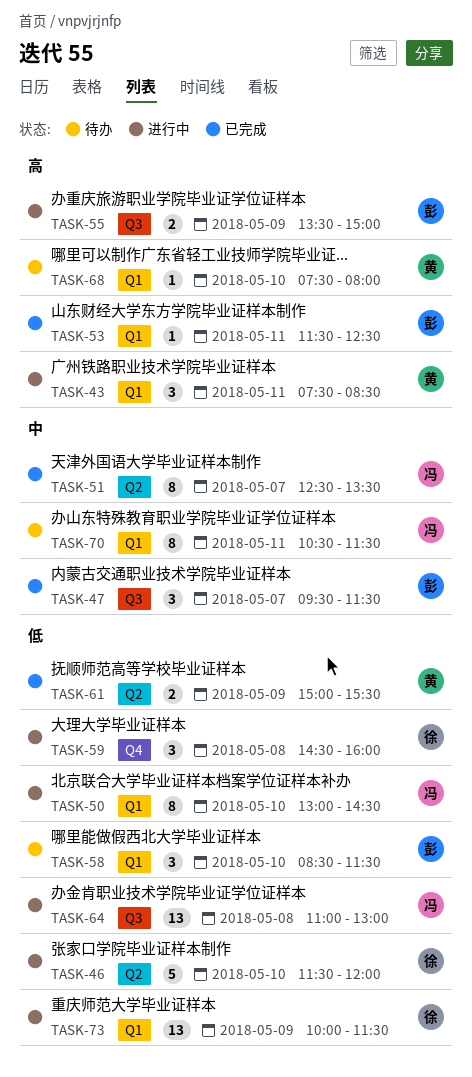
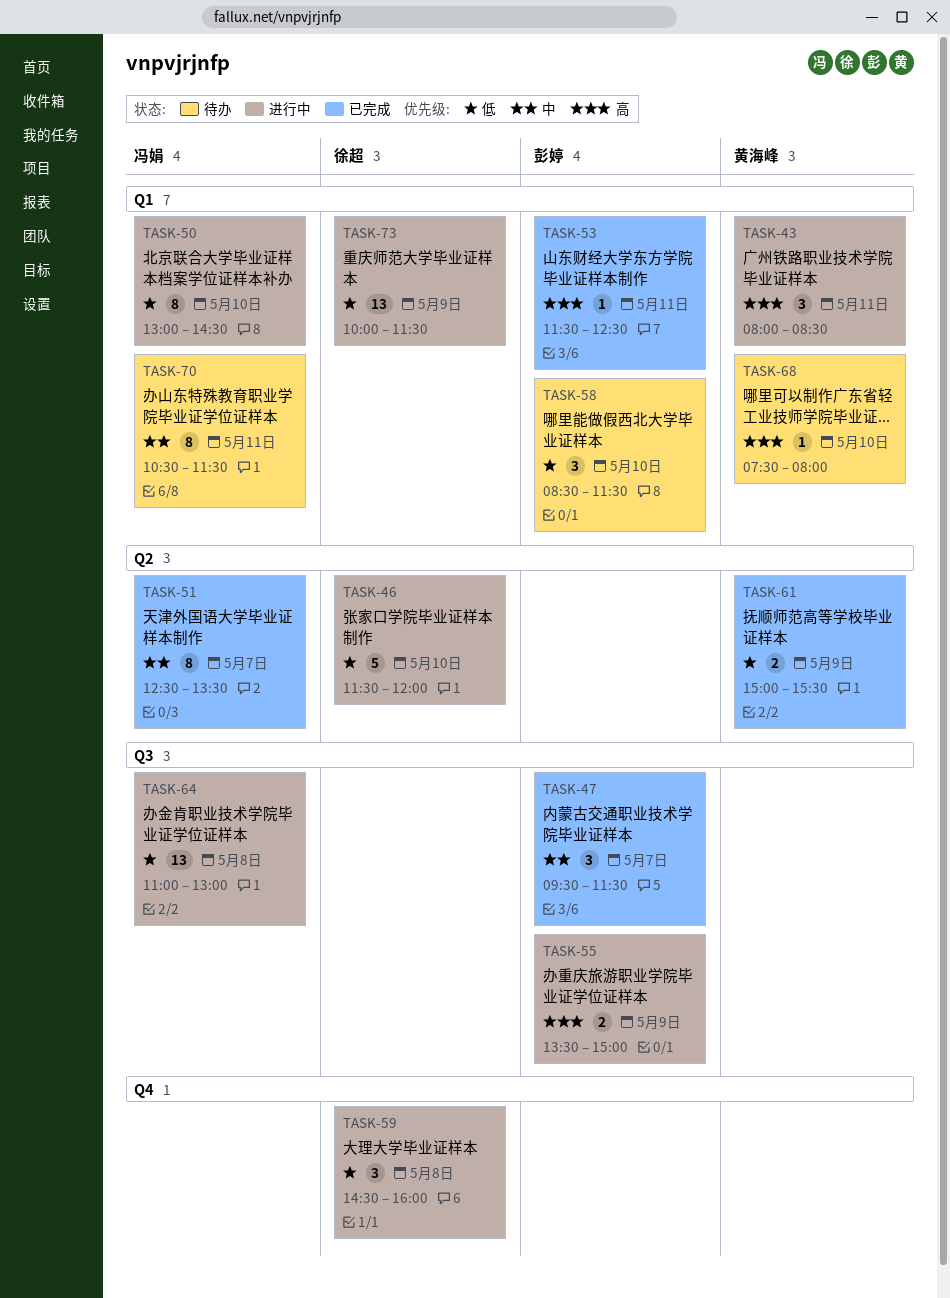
TASK-43, begins: 07:30 -> 08:00

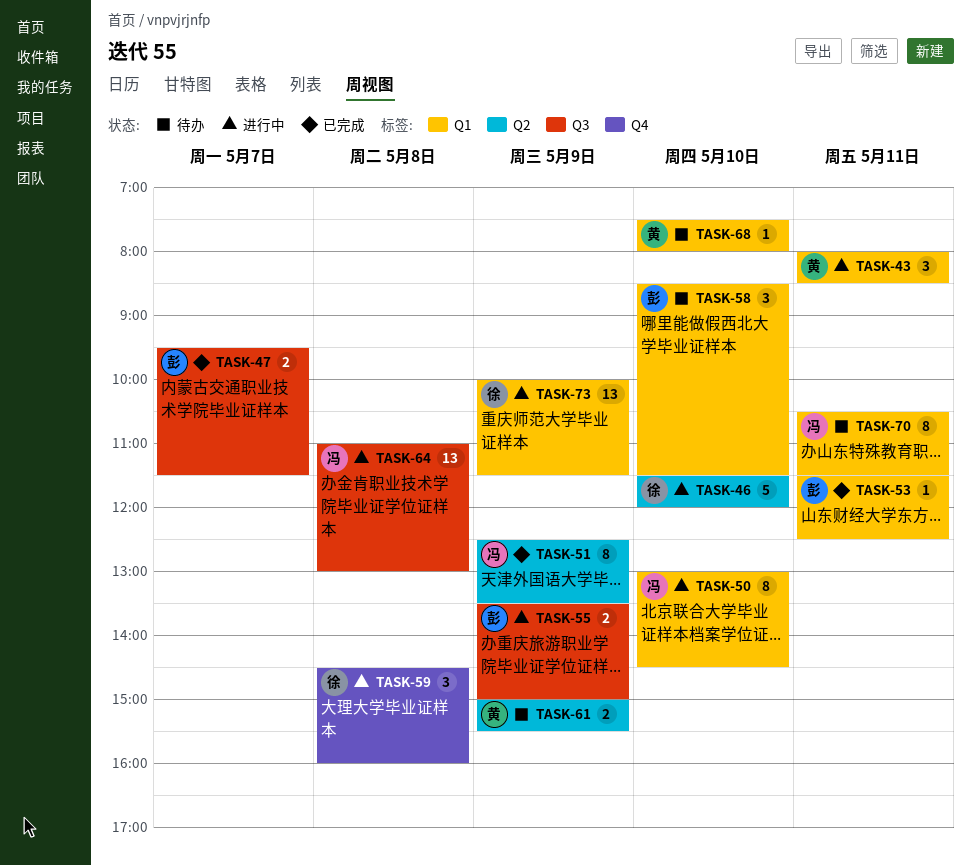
TASK-47, estimate: 3 -> 2
TASK-51, day: May 7 -> May 9
TASK-61, status: 已完成 -> 待办

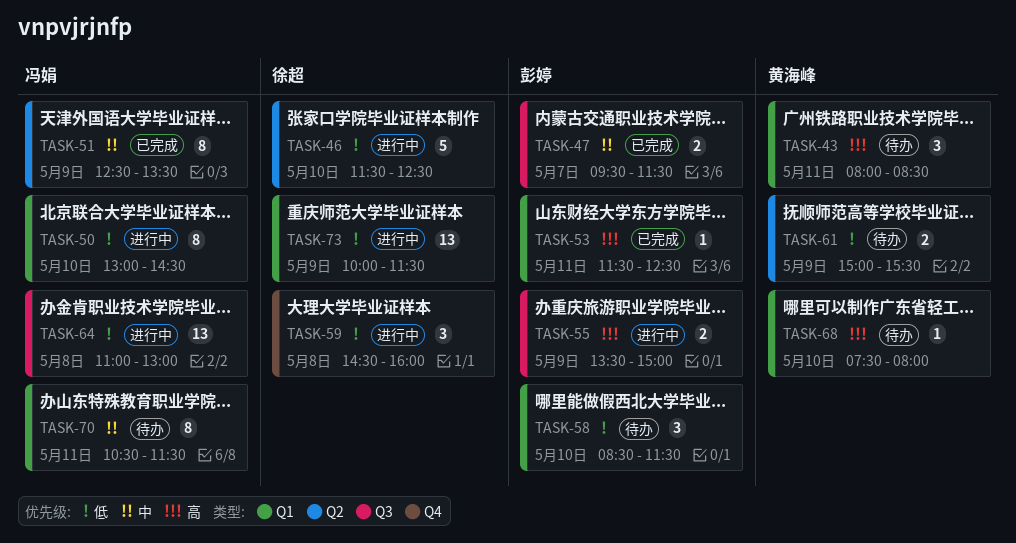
TASK-43, status: 进行中 -> 待办
TASK-46, ends: 12:00 -> 12:30

